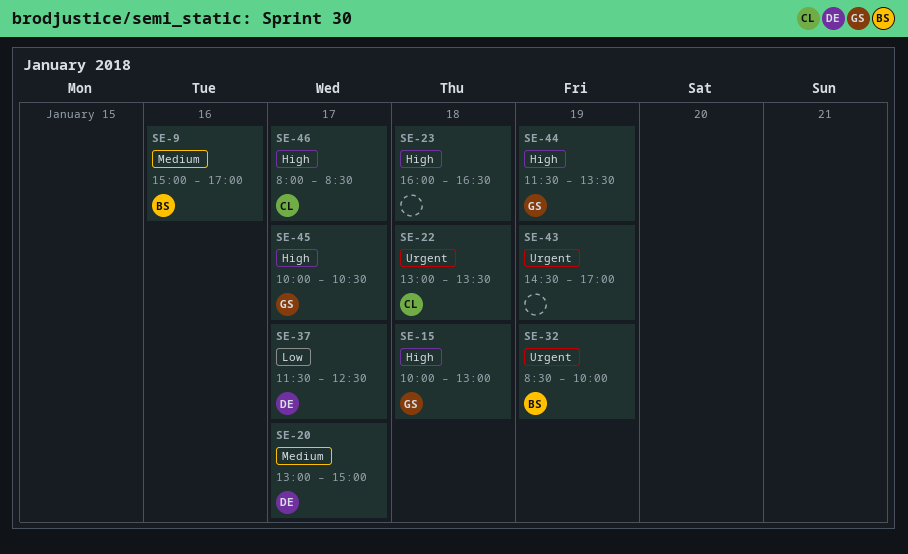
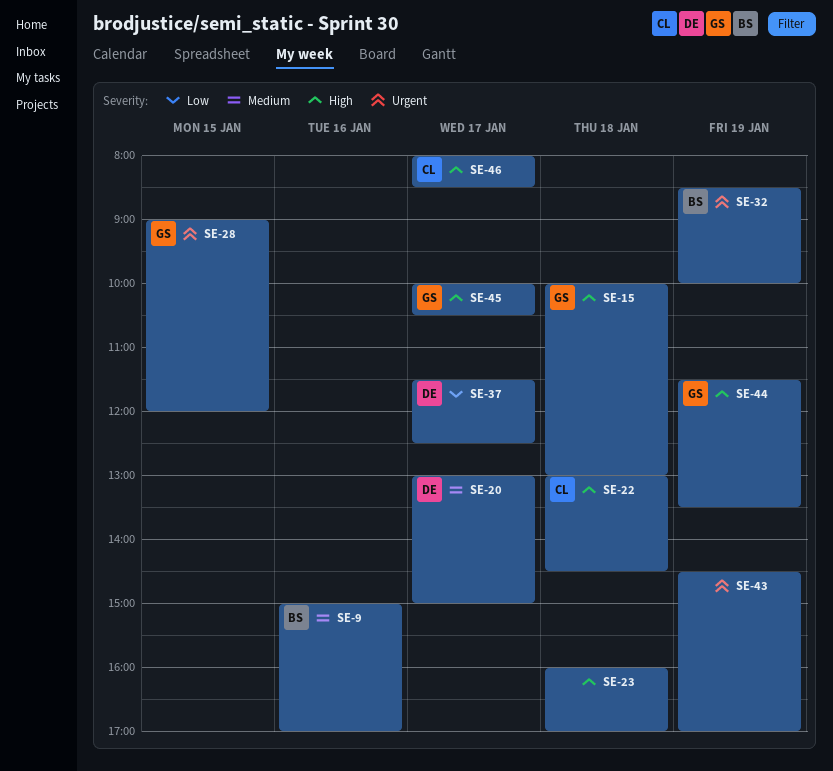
SE-22, priority: Urgent -> High
SE-22, ends: 13:30 -> 14:30
SE-23, ends: 16:30 -> 17:00
SE-28: none -> present

